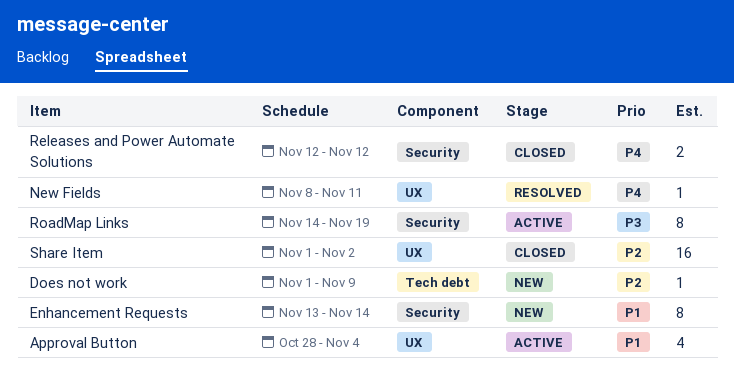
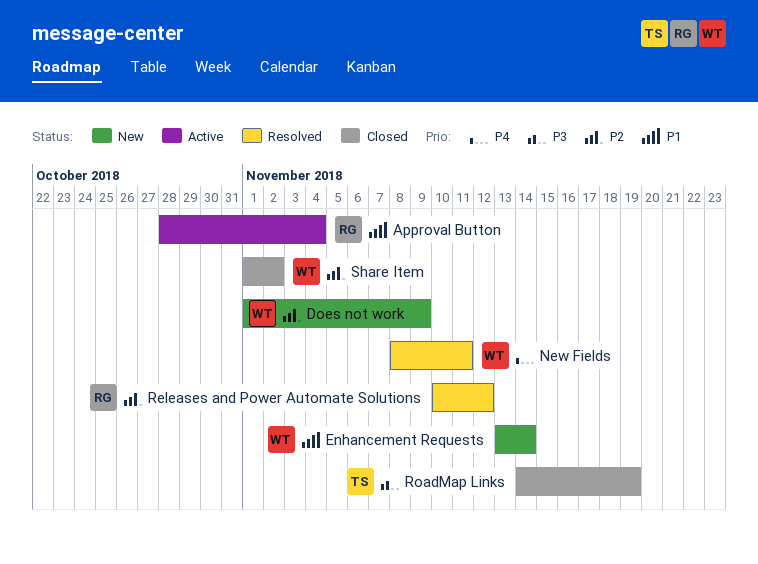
Releases and Power Automate Solutions, status: Closed -> Resolved
Releases and Power Automate Solutions, priority: P4 -> P2
Releases and Power Automate Solutions, start: Nov 12 -> Nov 10
RoadMap Links, status: Active -> Closed

